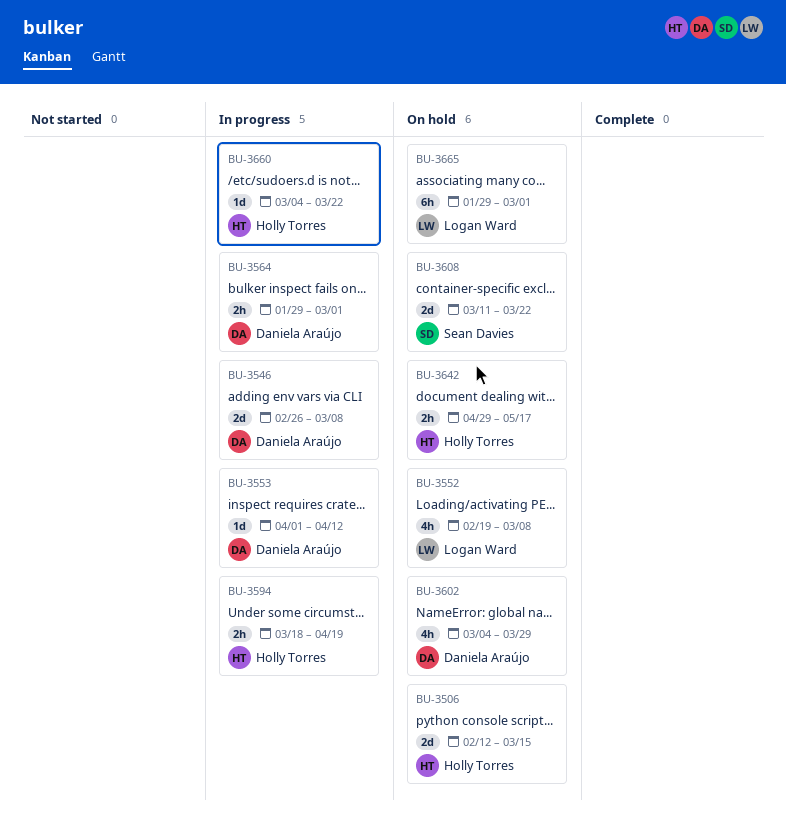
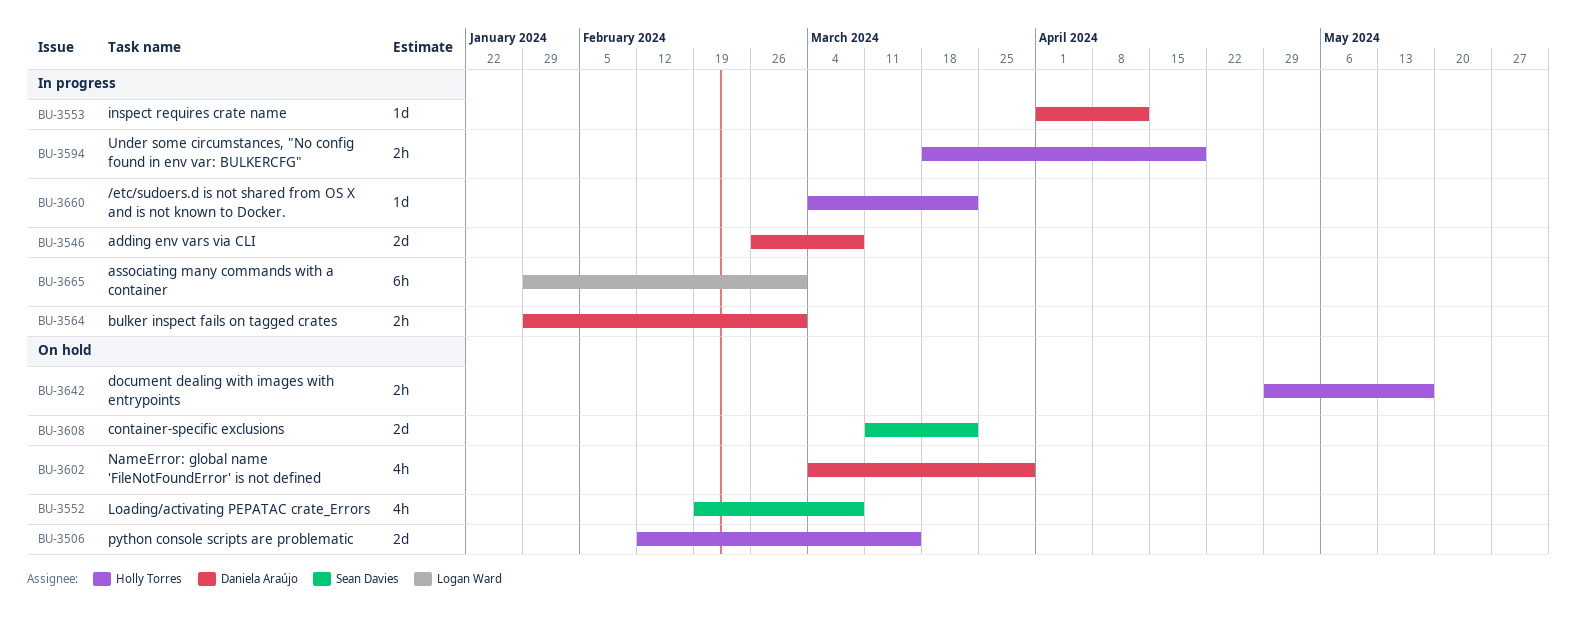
BU-3552, owner: Logan Ward -> Sean Davies
BU-3665, status: On hold -> In progress

